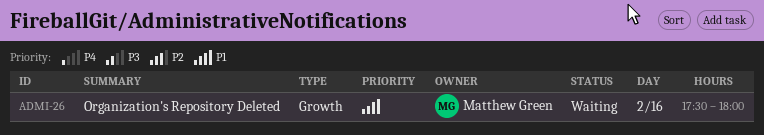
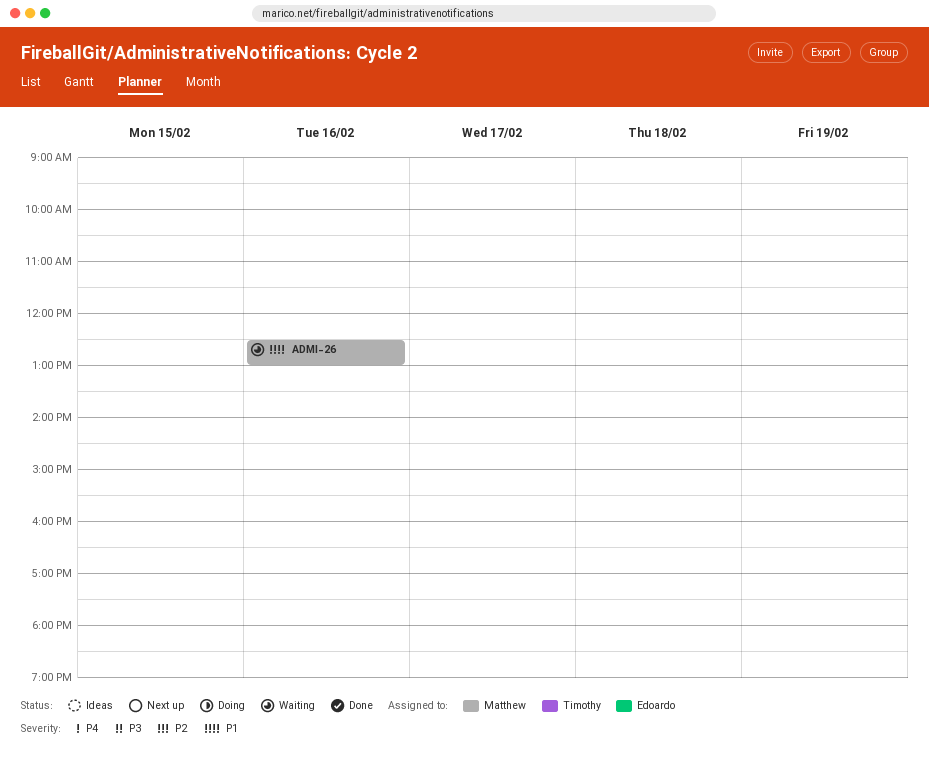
ADMI-26, begins: 17:30 -> 12:30
ADMI-26, ends: 18:00 -> 13:00

